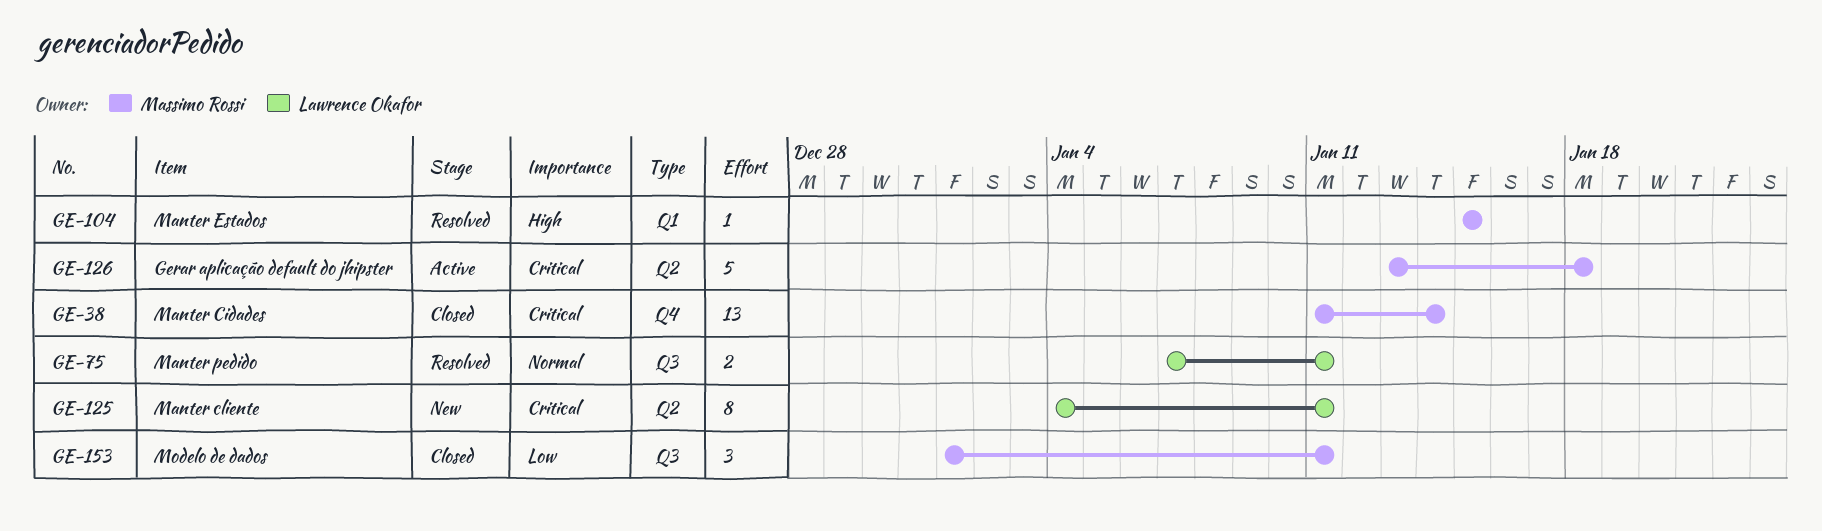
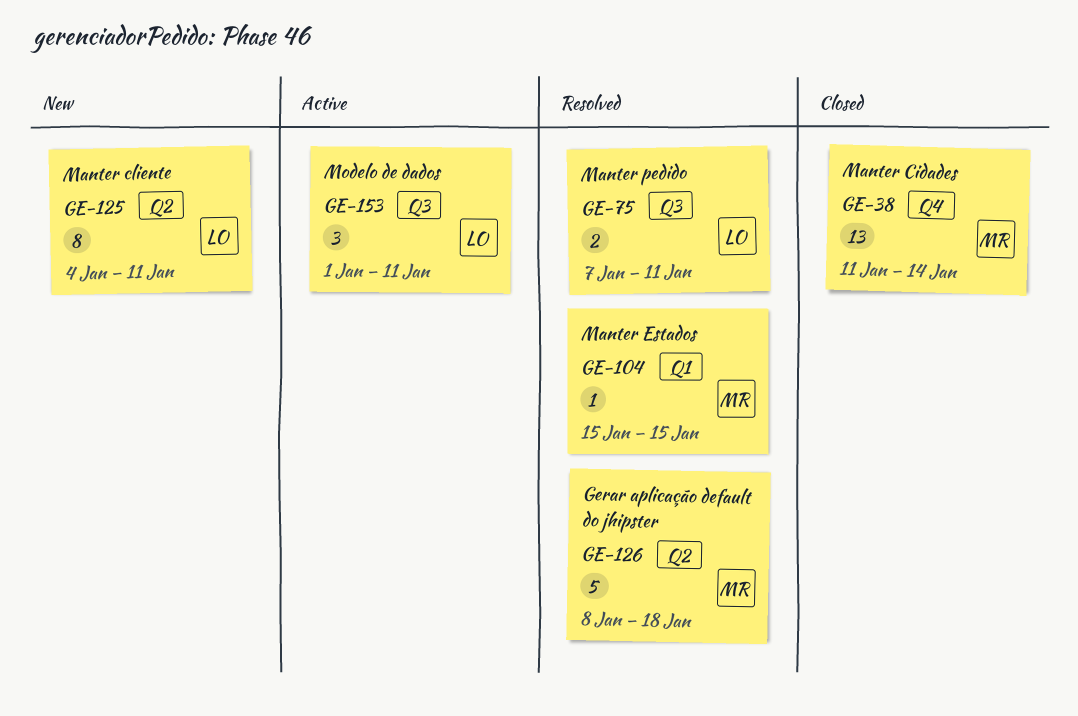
GE-126, status: Active -> Resolved
GE-126, start: Jan 13 -> Jan 8
GE-153, status: Closed -> Active
GE-153, owner: Massimo Rossi -> Lawrence Okafor

